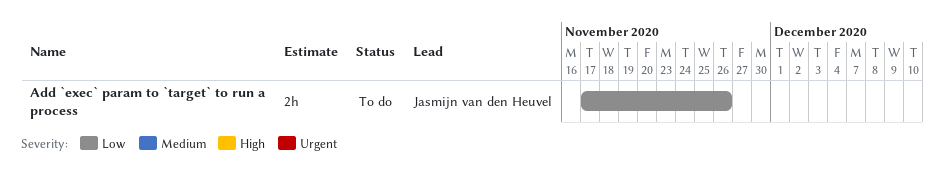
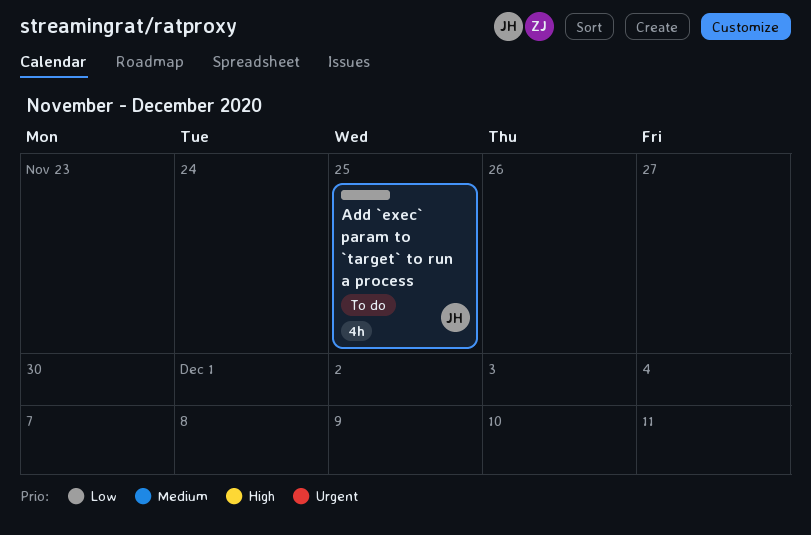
Add `exec` param to `target` to run a process, estimate: 2h -> 4h
Add `exec` param to `target` to run a process, due: Nov 26 -> Nov 25

